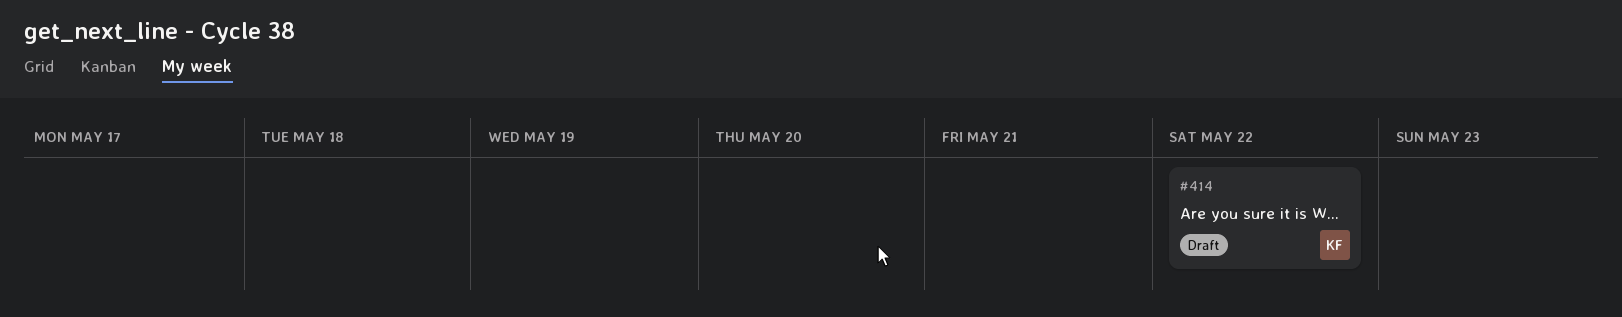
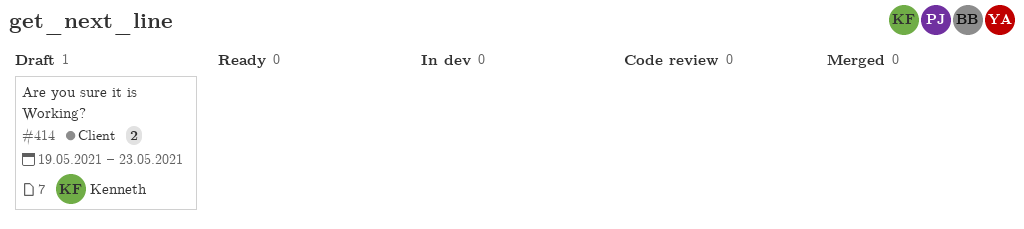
#414, due: May 22 -> May 23

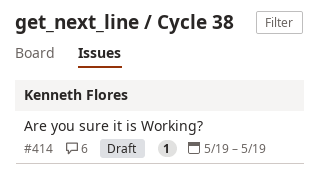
#414, estimate: 2 -> 1
#414, due: May 23 -> May 19

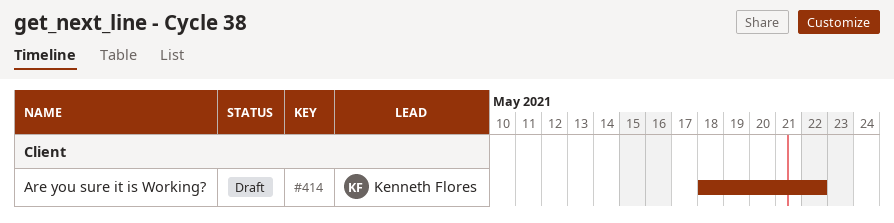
#414, start: May 19 -> May 18
#414, due: May 19 -> May 22

